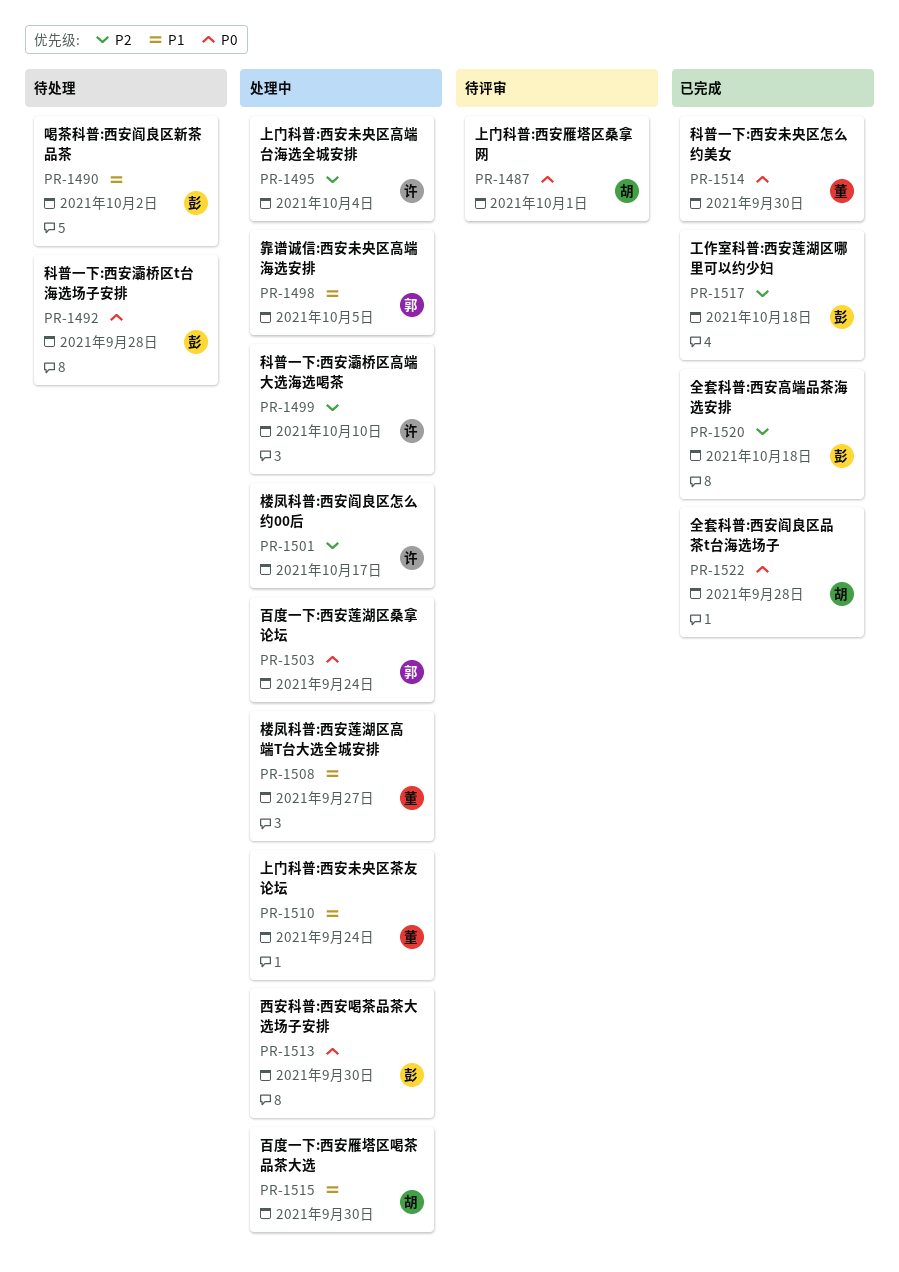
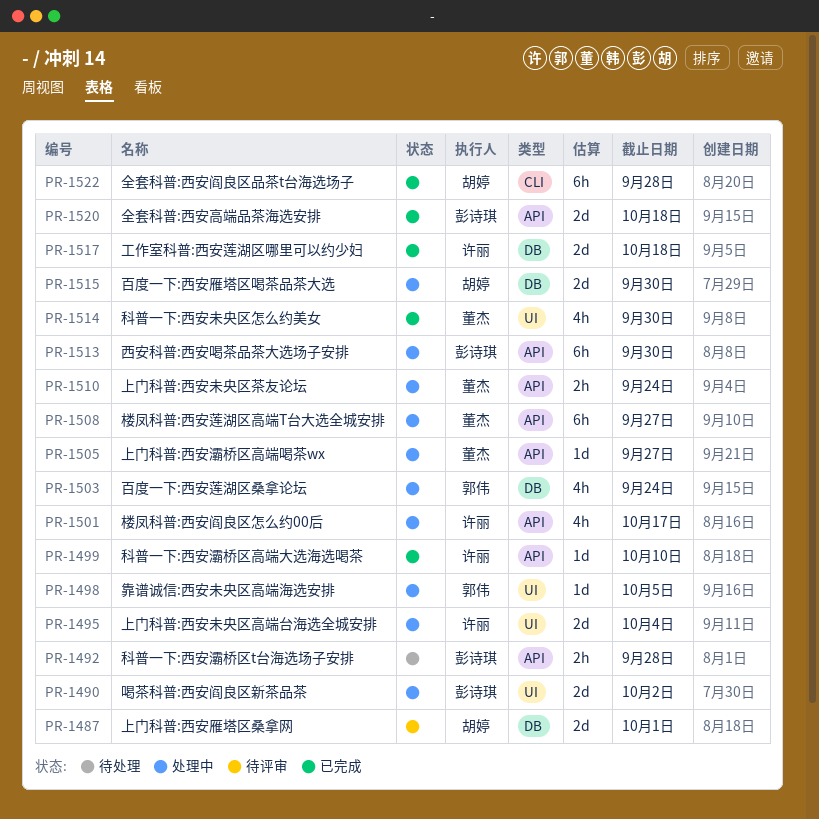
PR-1490, status: 待处理 -> 处理中
PR-1499, status: 处理中 -> 已完成
PR-1505: none -> present
PR-1517, owner: 彭诗琪 -> 许丽

